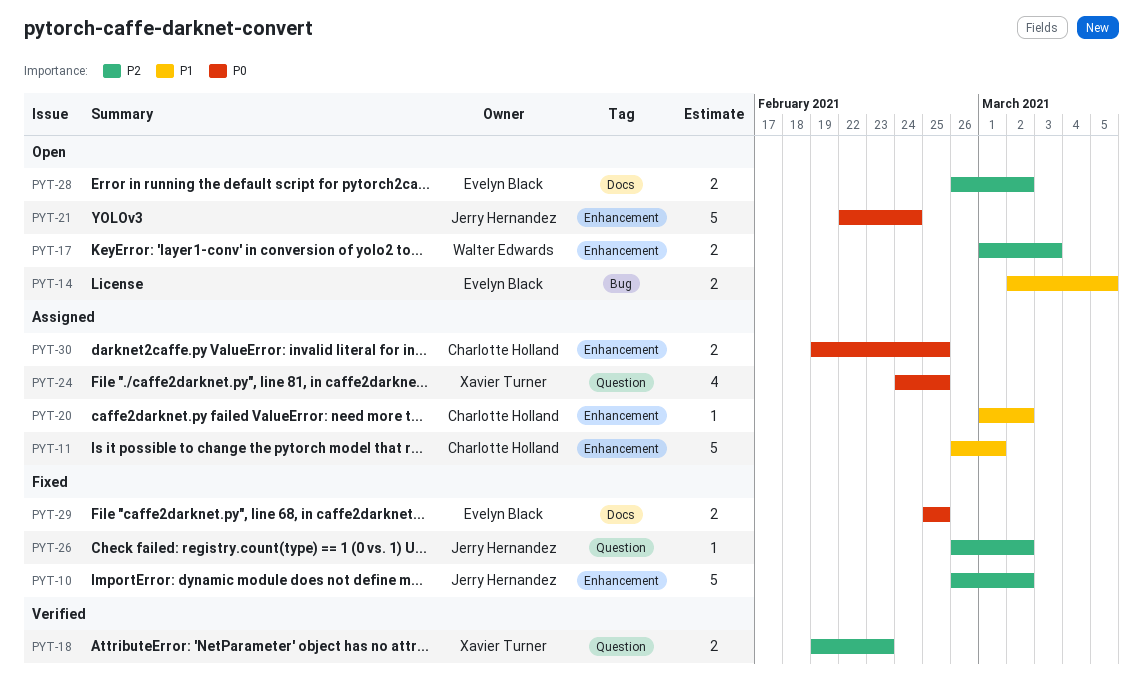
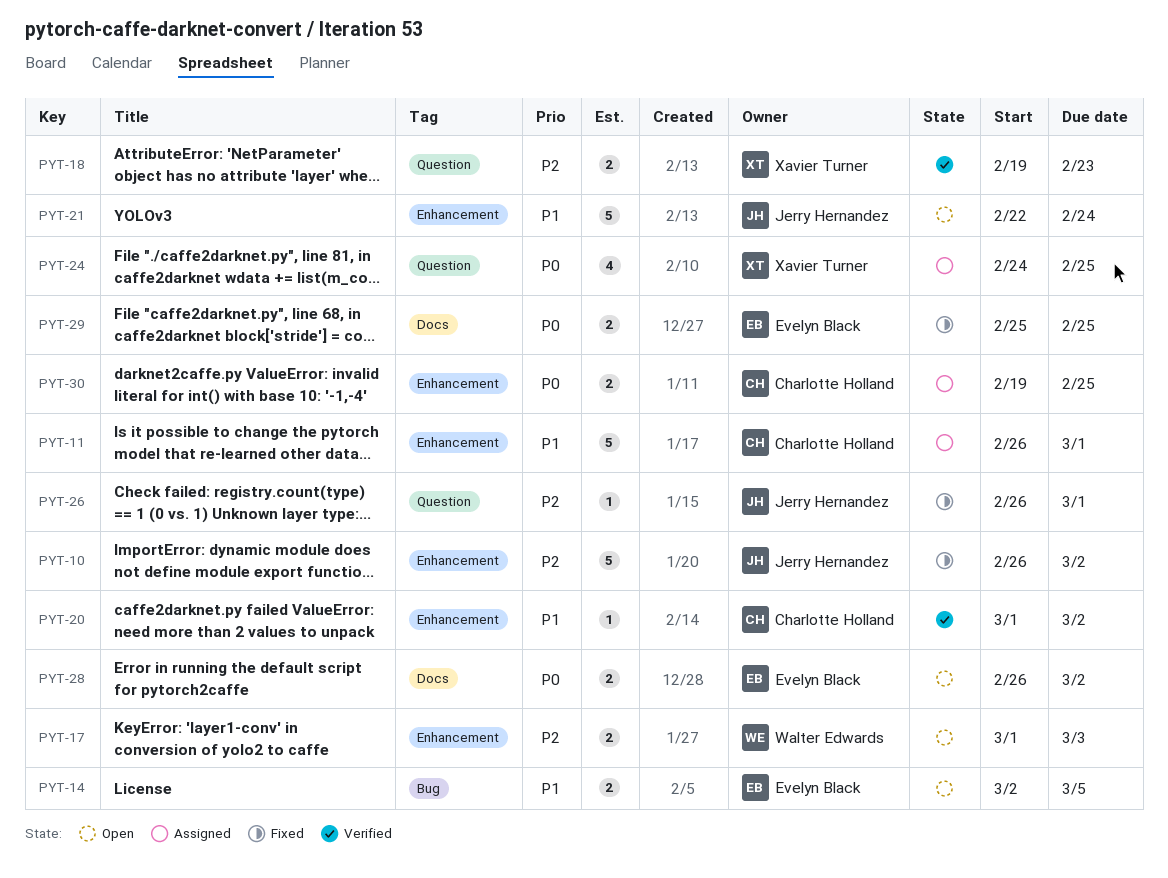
PYT-20, status: Assigned -> Verified
PYT-21, priority: P0 -> P1
PYT-26, due: Mar 2 -> Mar 1
PYT-28, priority: P2 -> P0

